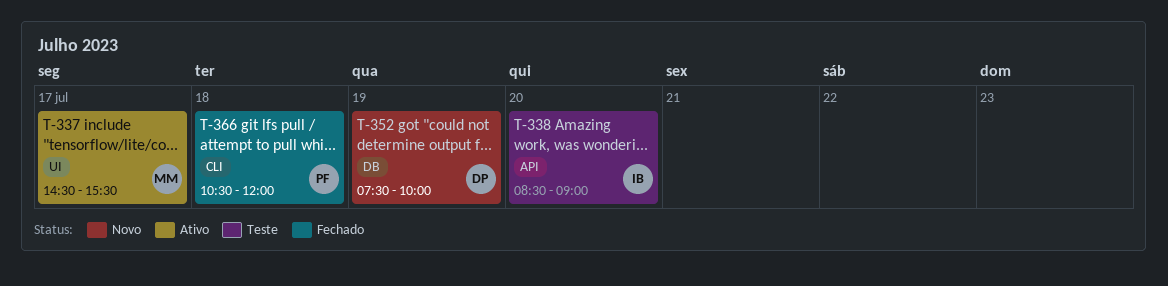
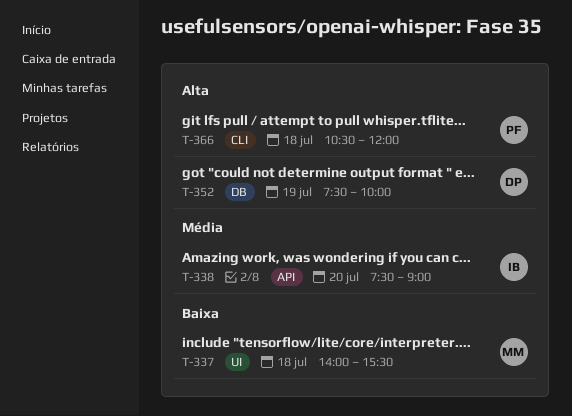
T-337, day: Jul 17 -> Jul 18
T-337, begins: 14:30 -> 14:00
T-338, begins: 08:30 -> 07:30

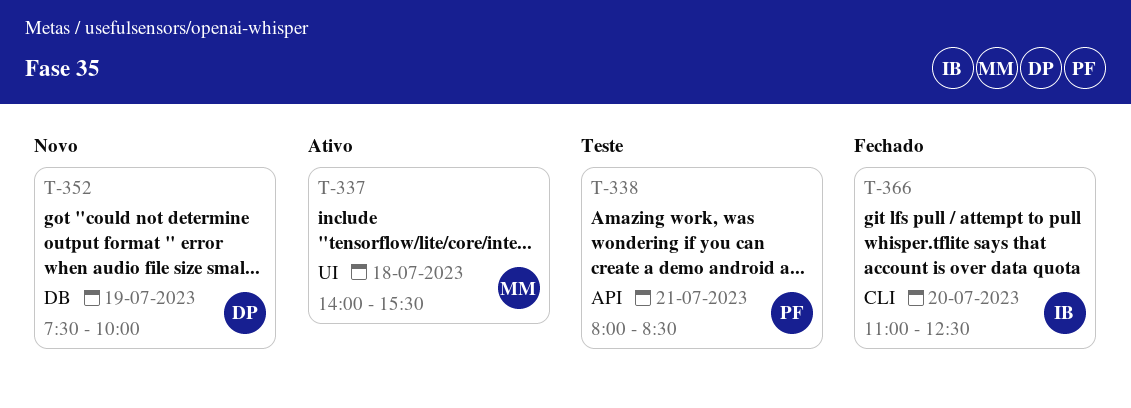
T-338, owner: IB -> PF
T-338, day: Jul 20 -> Jul 21
T-338, begins: 07:30 -> 08:00
T-338, ends: 09:00 -> 08:30
T-366, owner: PF -> IB
T-366, day: Jul 18 -> Jul 20
T-366, begins: 10:30 -> 11:00
T-366, ends: 12:00 -> 12:30

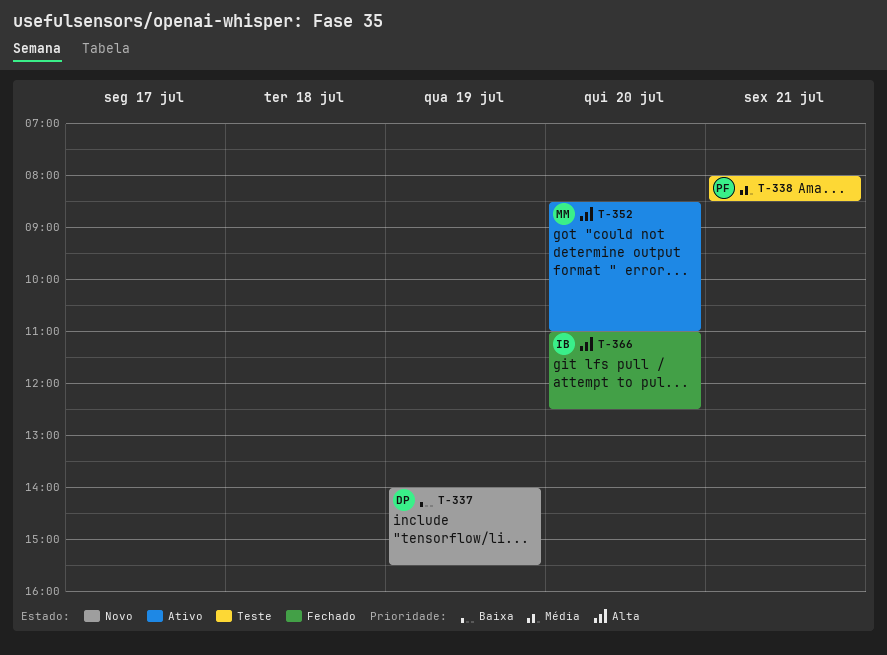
T-337, status: Ativo -> Novo
T-337, owner: MM -> DP
T-337, day: Jul 18 -> Jul 19
T-352, status: Novo -> Ativo
T-352, owner: DP -> MM
T-352, day: Jul 19 -> Jul 20
T-352, begins: 07:30 -> 08:30
T-352, ends: 10:00 -> 11:00

